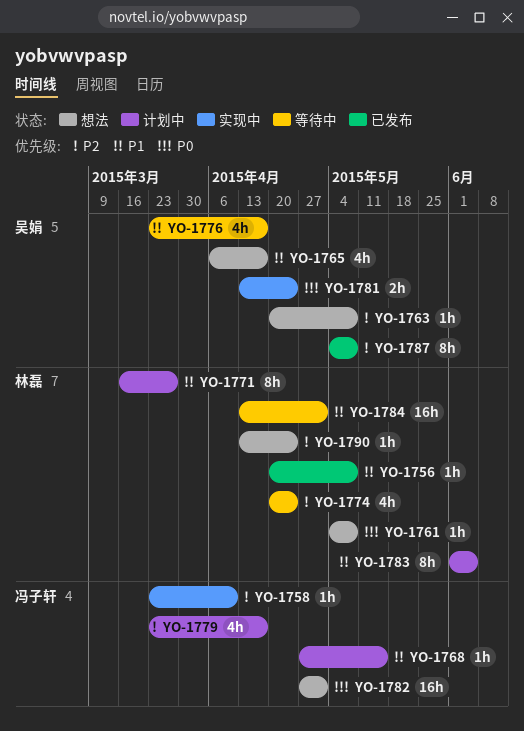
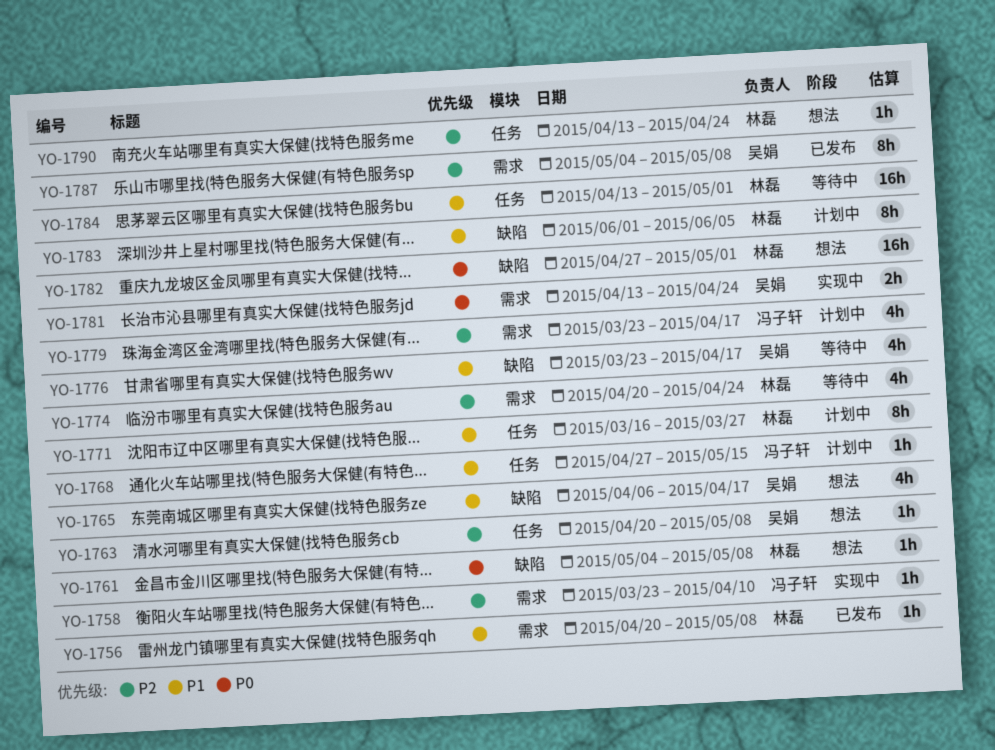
YO-1782, owner: 冯子轩 -> 林磊

